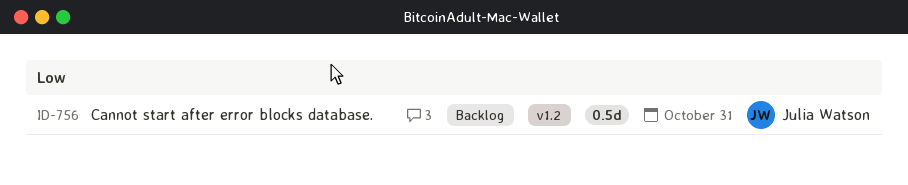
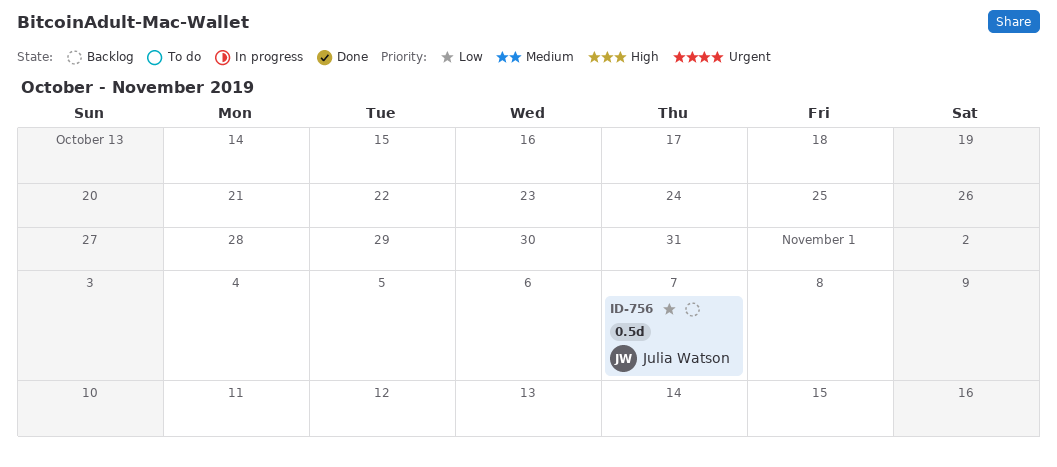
ID-756, due: Oct 31 -> Nov 7

